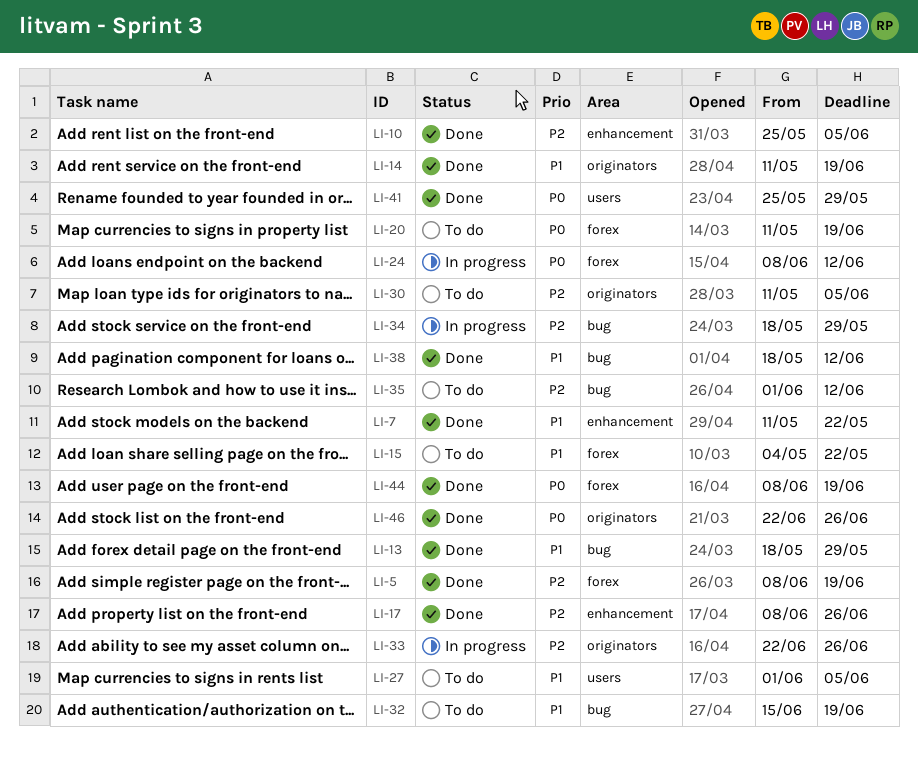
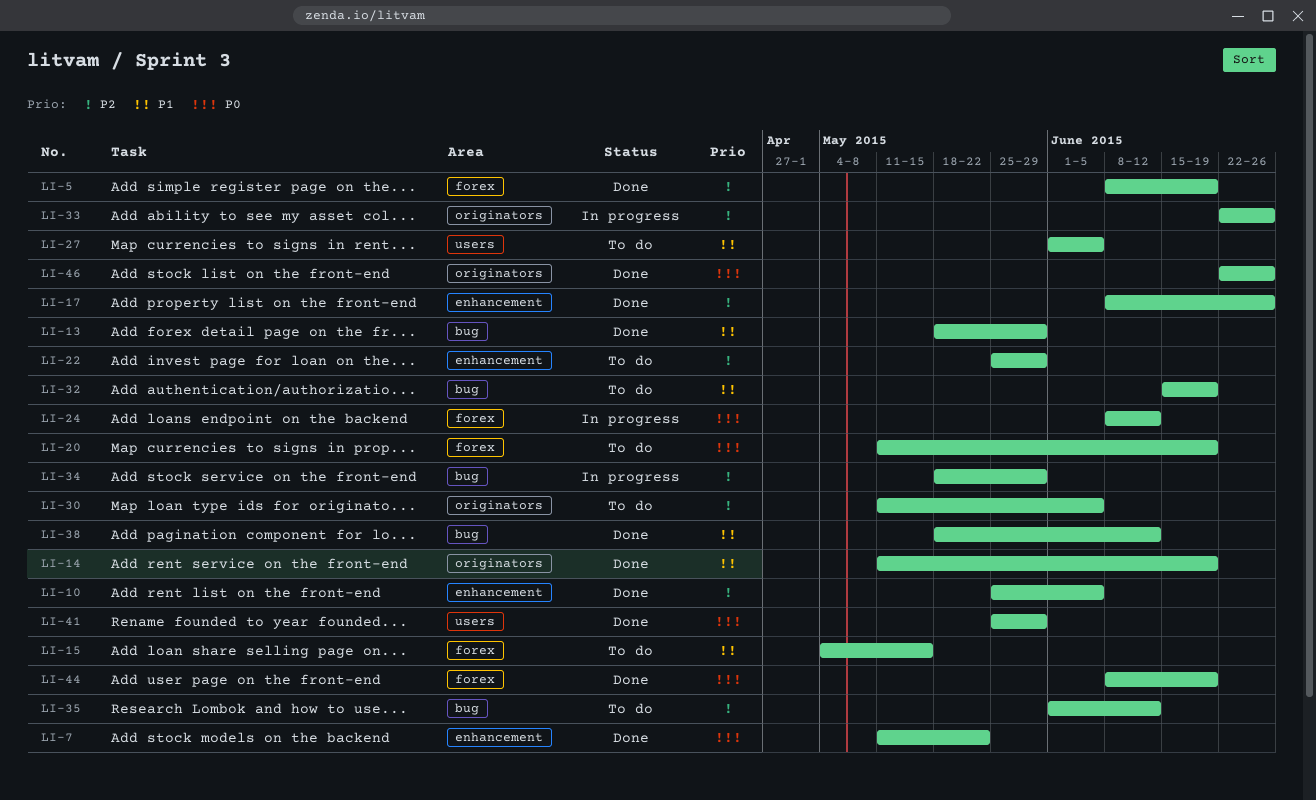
LI-7, priority: P1 -> P0
LI-15, due: May 22 -> May 15
LI-22: none -> present

